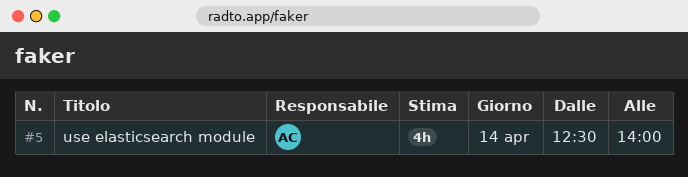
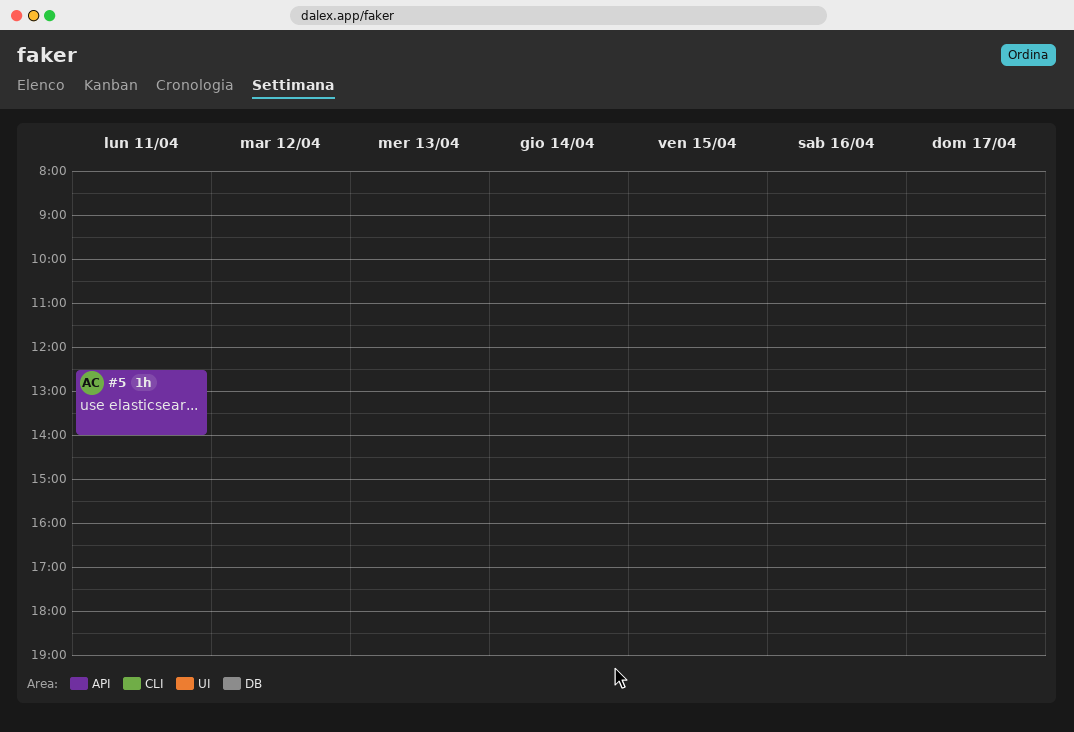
#5, estimate: 4h -> 1h
#5, day: Apr 14 -> Apr 11

